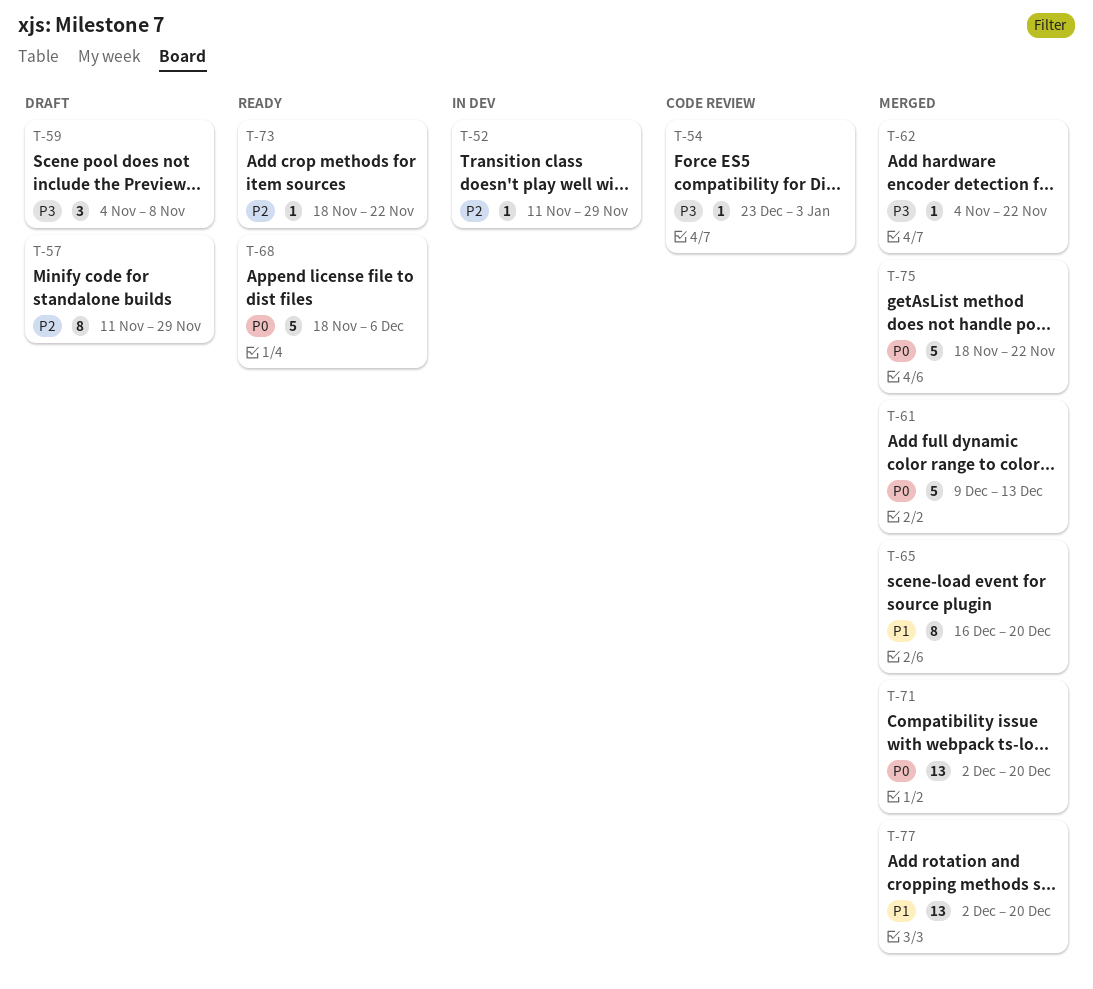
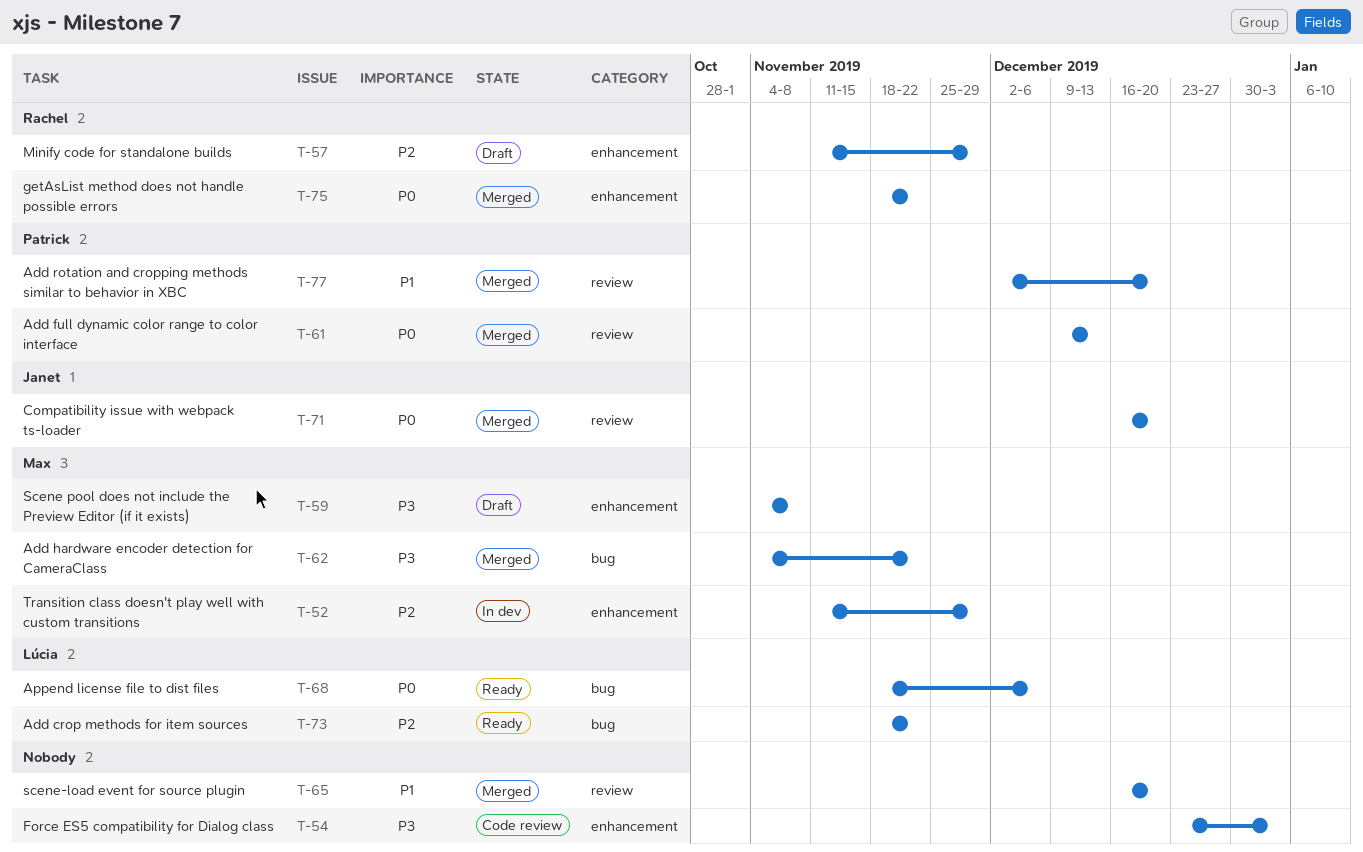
T-71, start: Dec 2 -> Dec 16

